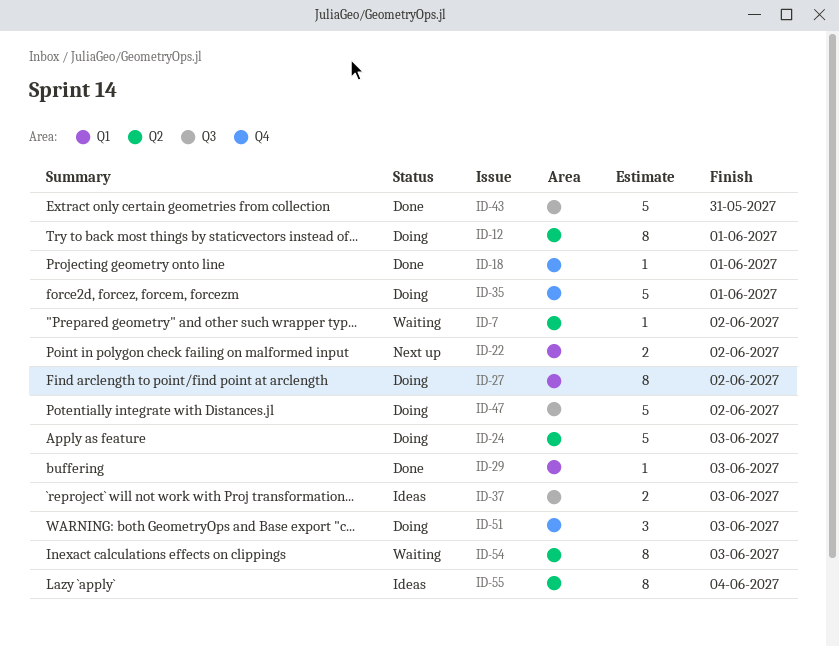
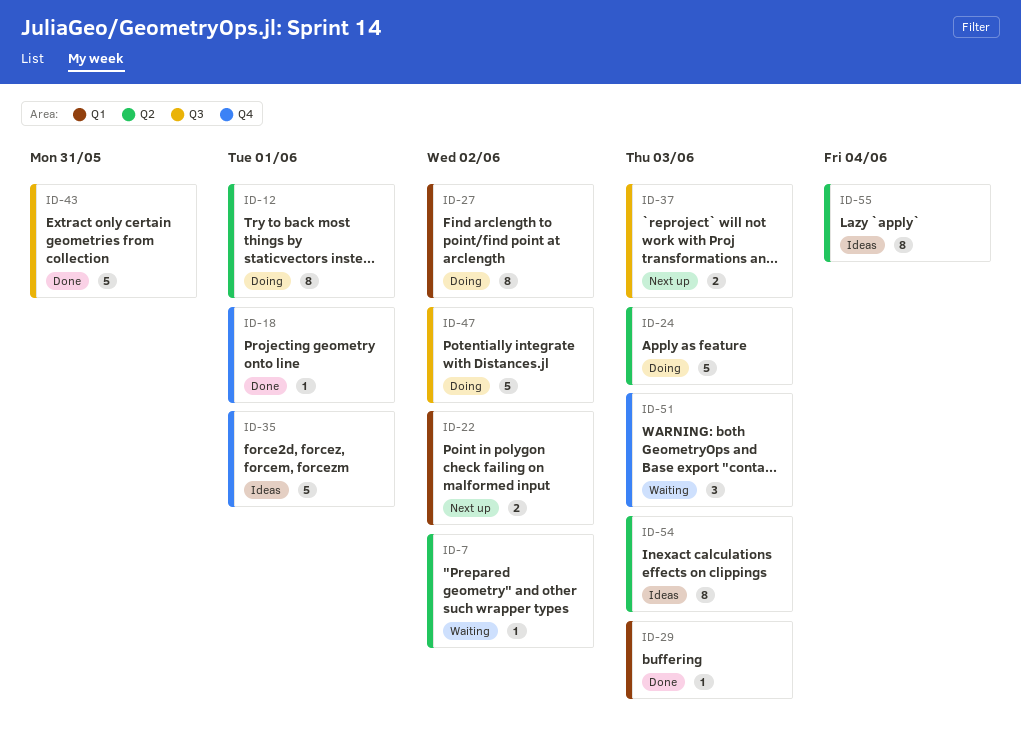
ID-35, status: Doing -> Ideas
ID-37, status: Ideas -> Next up
ID-51, status: Doing -> Waiting
ID-54, status: Waiting -> Ideas

